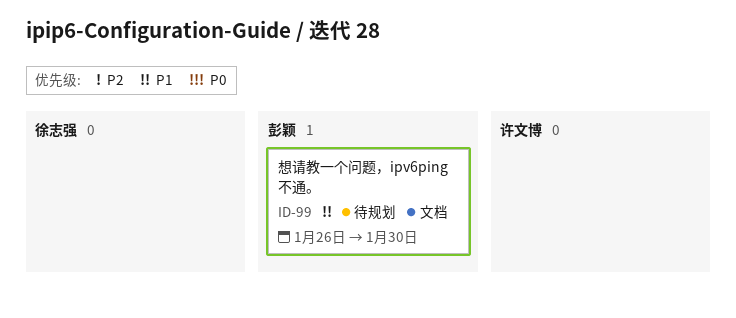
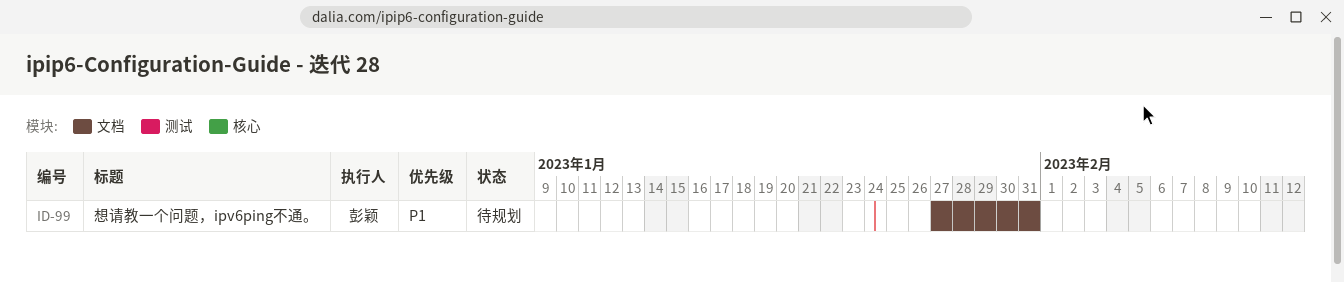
ID-99, start: Jan 26 -> Jan 27
ID-99, due: Jan 30 -> Jan 31

